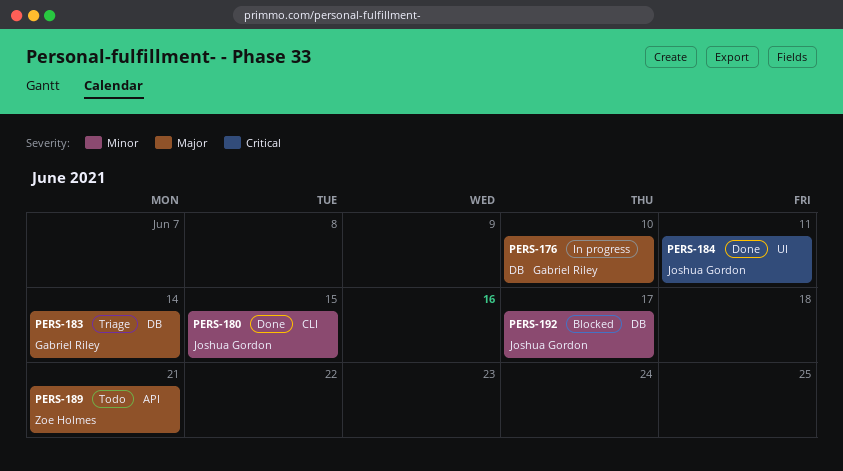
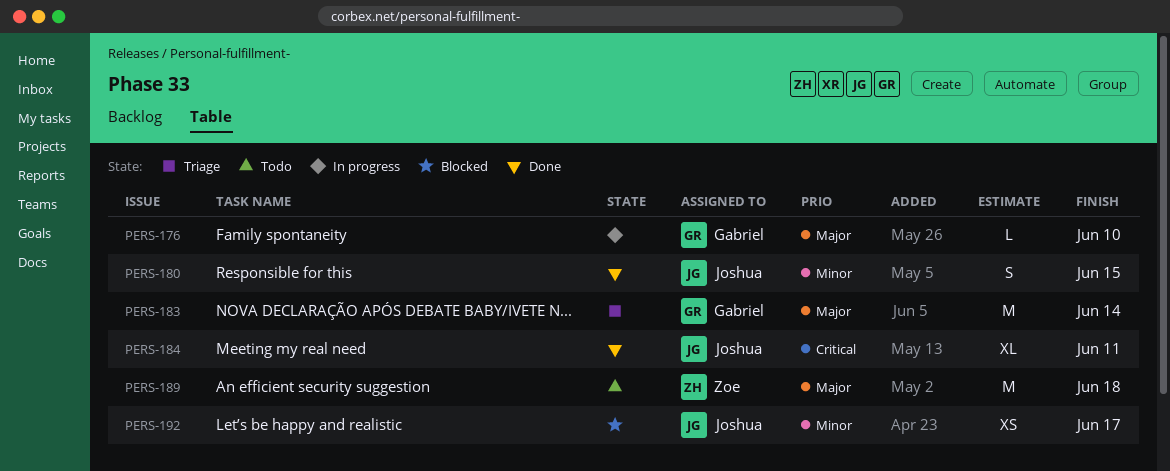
PERS-189, due: Jun 21 -> Jun 18

